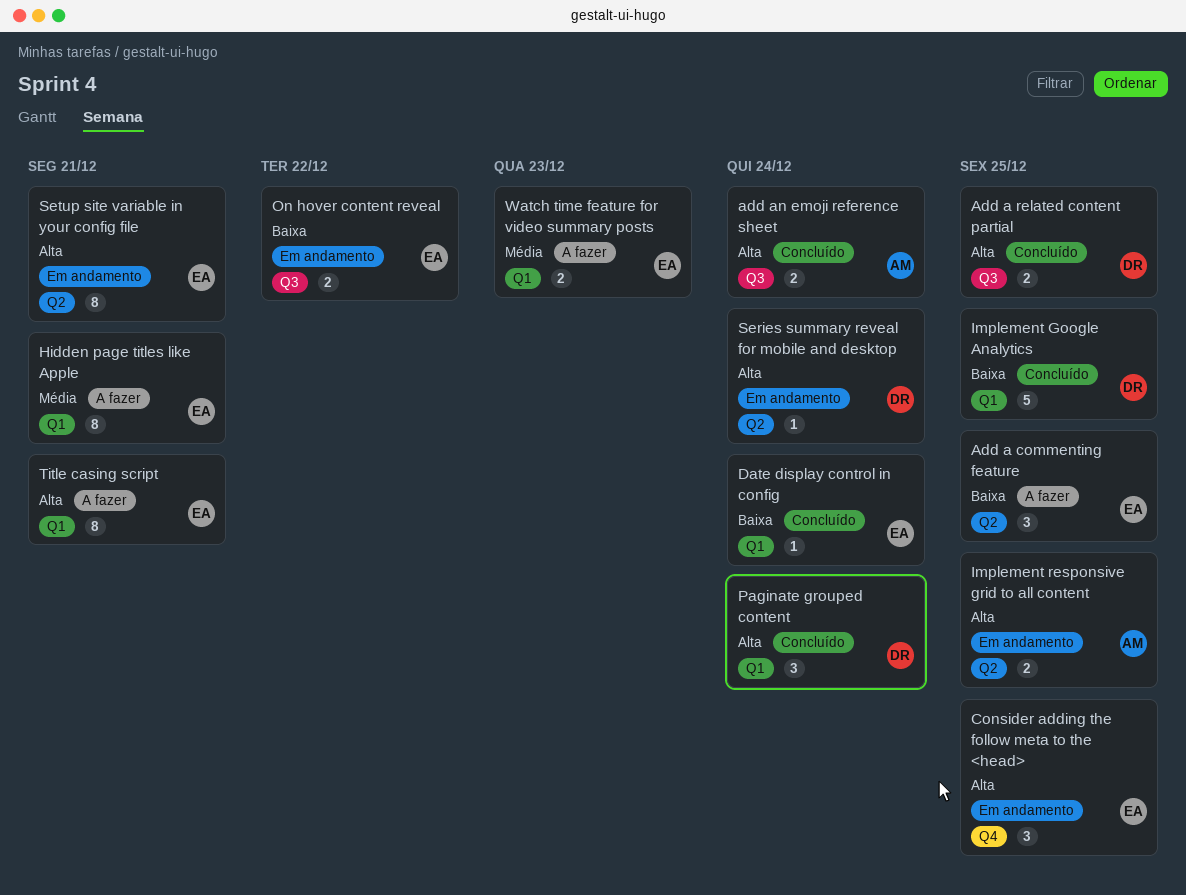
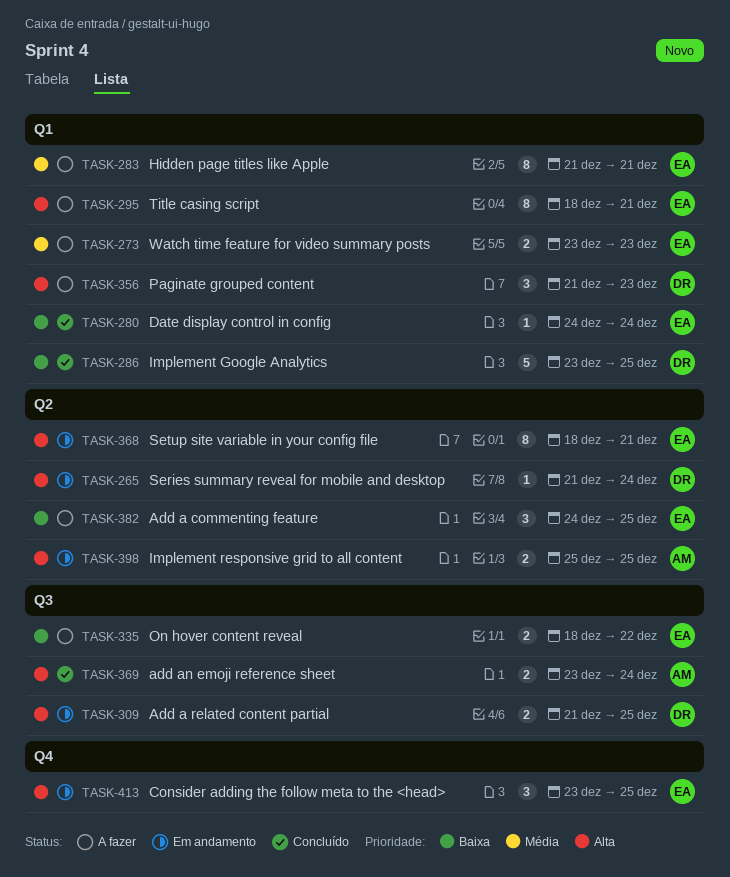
Add a related content partial, status: Concluído -> Em andamento
On hover content reveal, status: Em andamento -> A fazer
Paginate grouped content, status: Concluído -> A fazer
Paginate grouped content, due: Dec 24 -> Dec 23

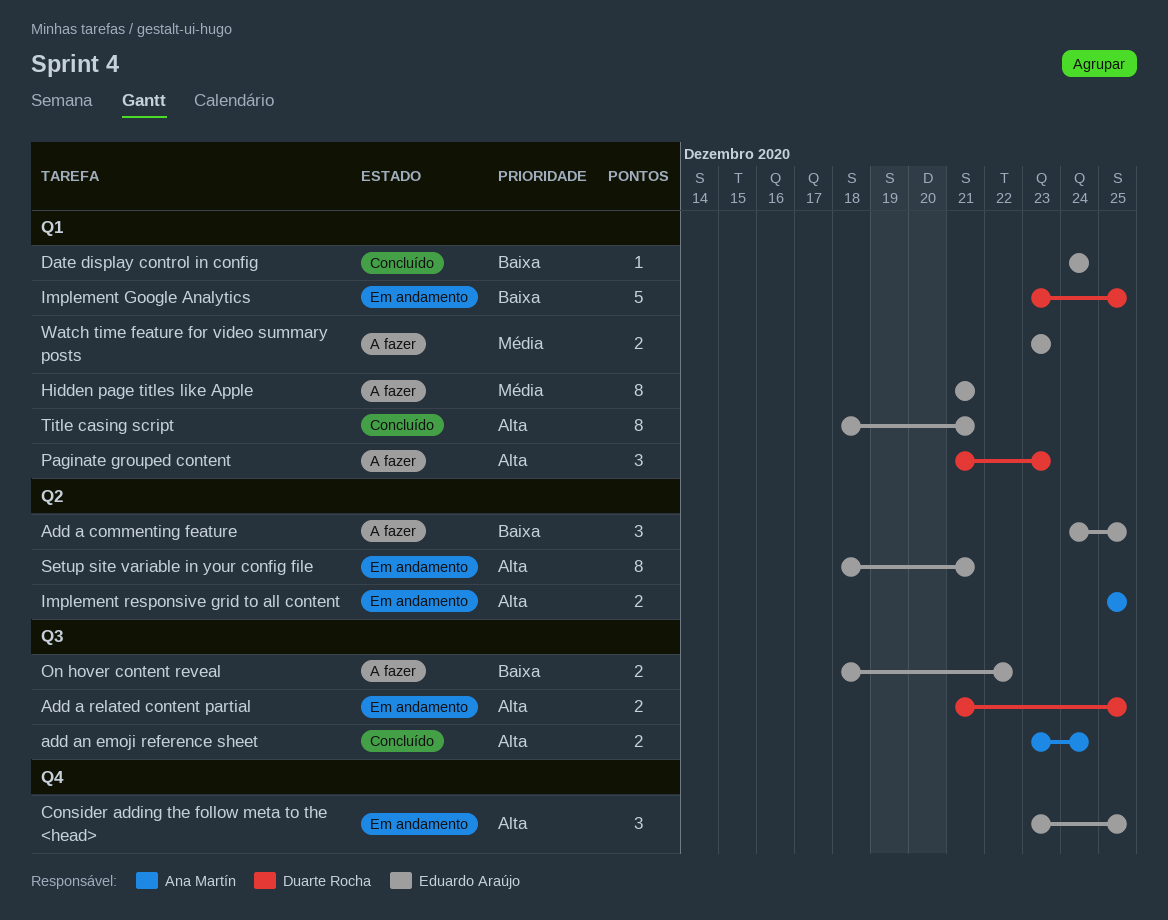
Implement Google Analytics, status: Concluído -> Em andamento
Series summary reveal for mobile and desktop: present -> none
Title casing script, status: A fazer -> Concluído

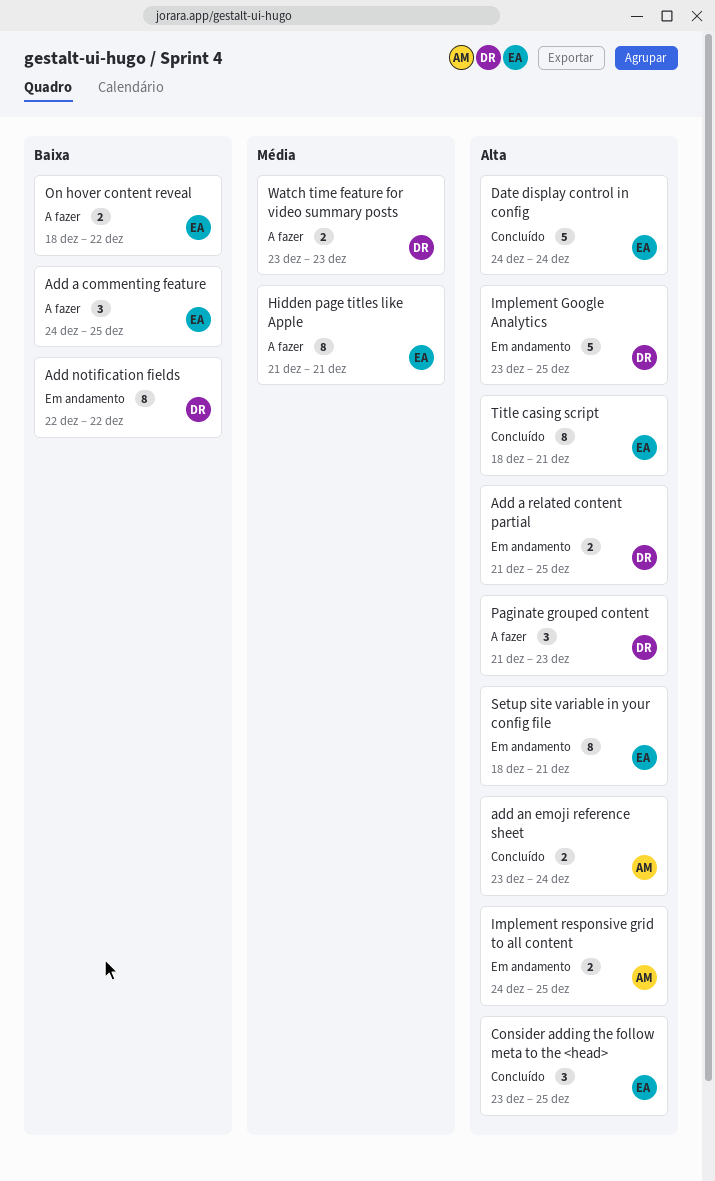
Add notification fields: none -> present
Consider adding the follow meta to the <head>, status: Em andamento -> Concluído
Date display control in config, priority: Baixa -> Alta
Date display control in config, estimate: 1 -> 5
Implement Google Analytics, priority: Baixa -> Alta
Implement responsive grid to all content, start: Dec 25 -> Dec 24
Watch time feature for video summary posts, owner: Eduardo Araújo -> Duarte Rocha

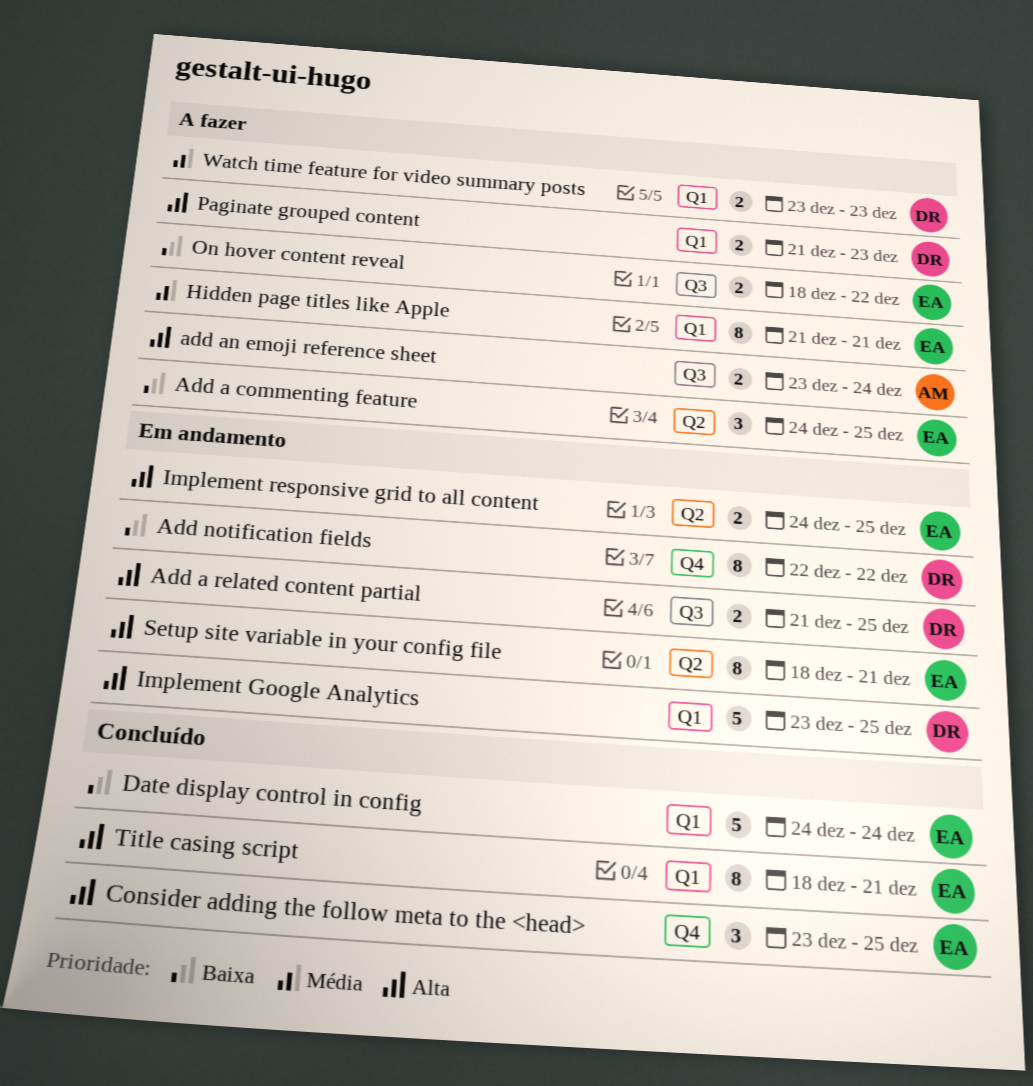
add an emoji reference sheet, status: Concluído -> A fazer
Date display control in config, priority: Alta -> Baixa
Implement responsive grid to all content, owner: AM -> EA
Paginate grouped content, estimate: 3 -> 2

